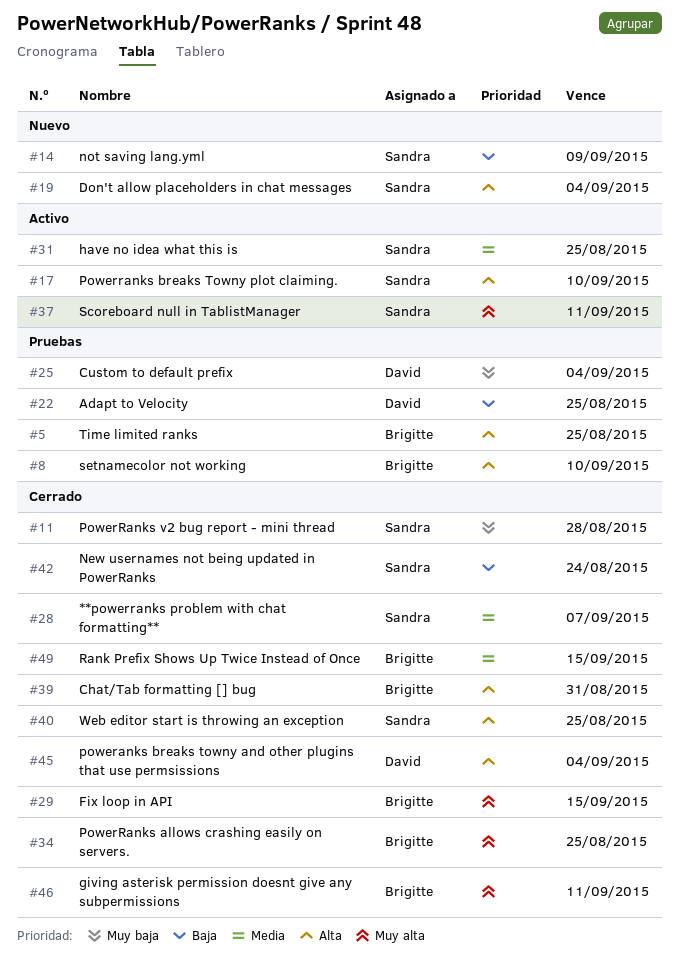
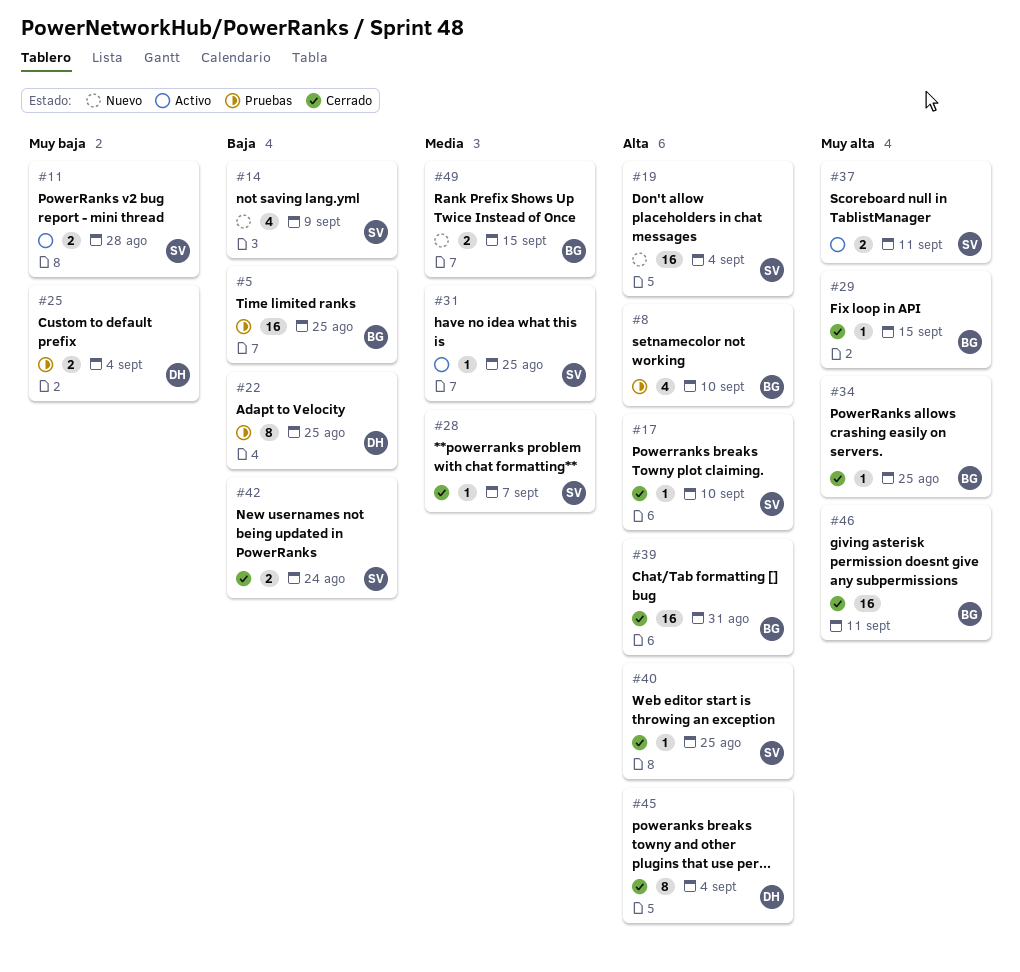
#5, priority: Alta -> Baja
#11, status: Cerrado -> Activo
#17, status: Activo -> Cerrado
#49, status: Cerrado -> Nuevo

